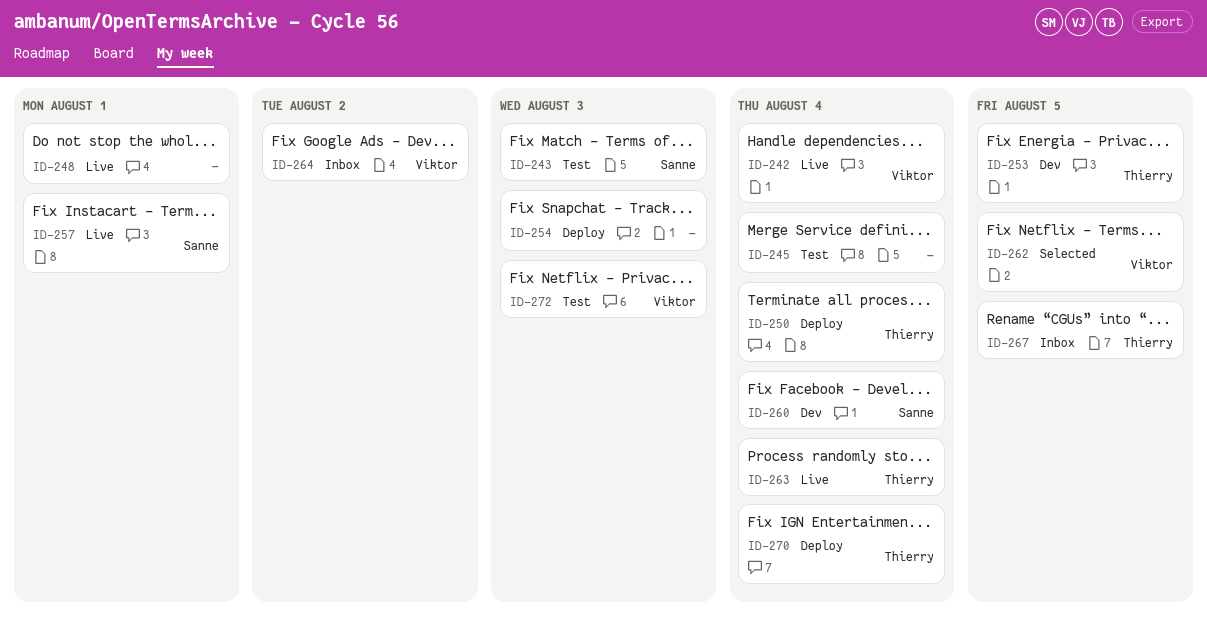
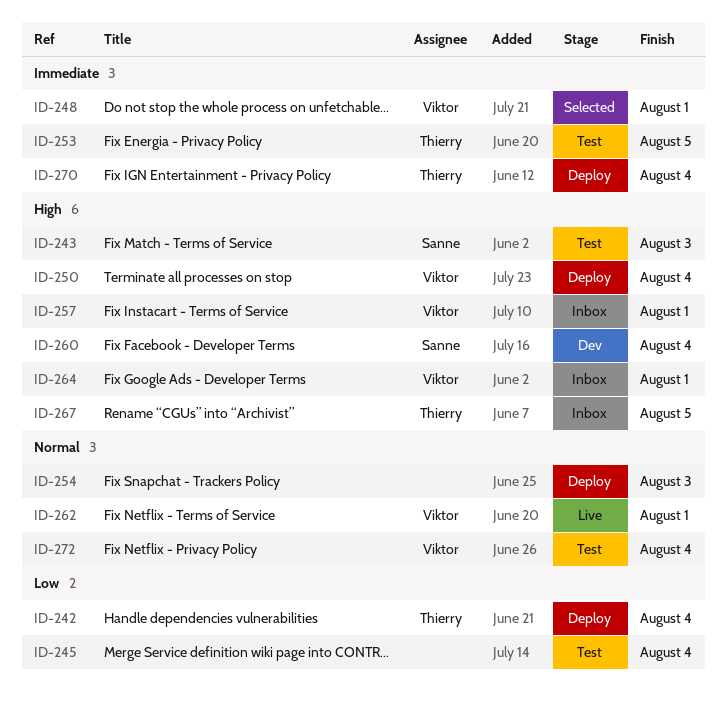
ID-242, status: Live -> Deploy
ID-242, owner: Viktor -> Thierry
ID-248, status: Live -> Selected
ID-248, owner: none -> Viktor
ID-250, owner: Thierry -> Viktor
ID-253, status: Dev -> Test
ID-257, status: Live -> Inbox
ID-257, owner: Sanne -> Viktor
ID-262, status: Selected -> Live
ID-262, due: Aug 5 -> Aug 1
ID-263: present -> none
ID-264, due: Aug 2 -> Aug 1
ID-272, due: Aug 3 -> Aug 4

